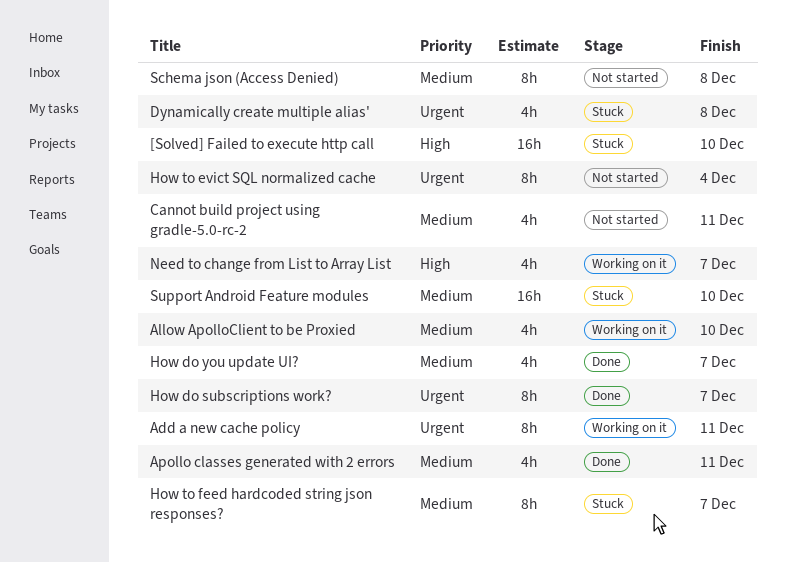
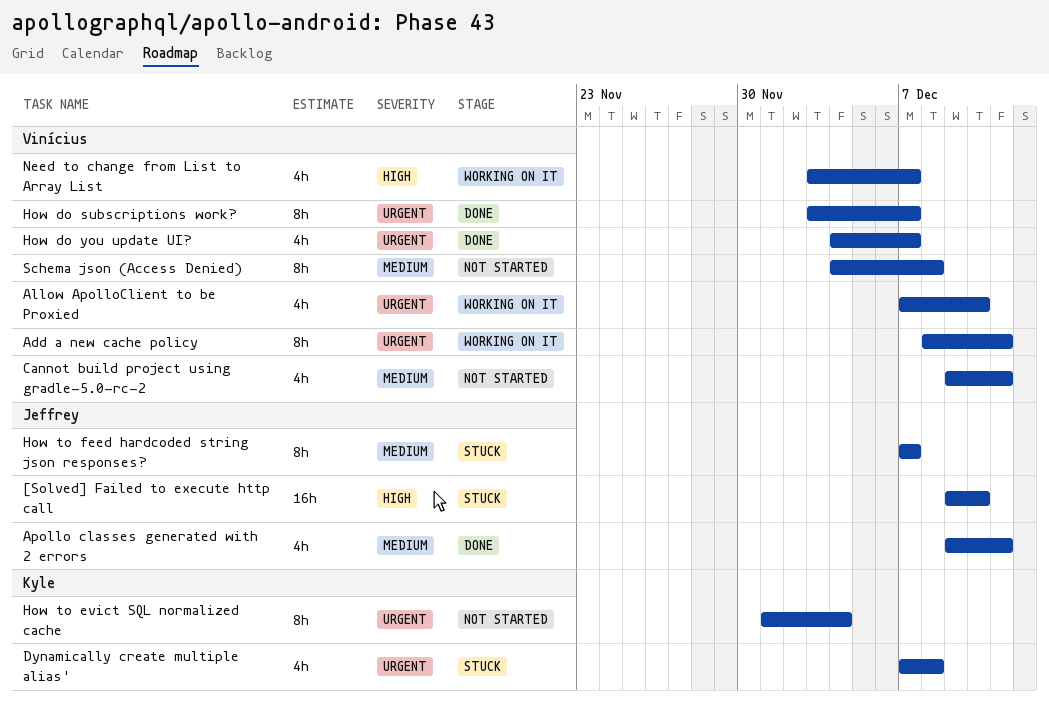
Allow ApolloClient to be Proxied, priority: Medium -> Urgent
How do you update UI?, priority: Medium -> Urgent
Support Android Feature modules: present -> none

